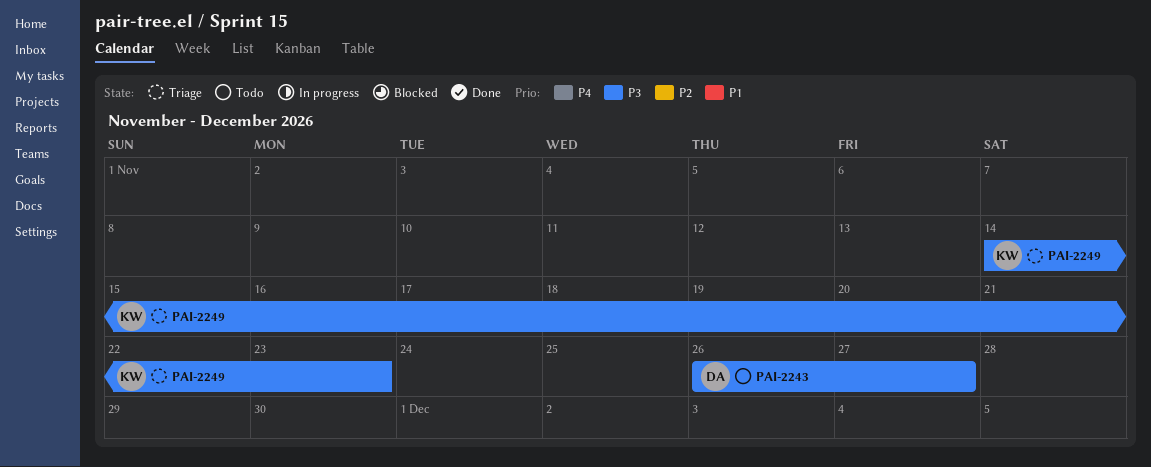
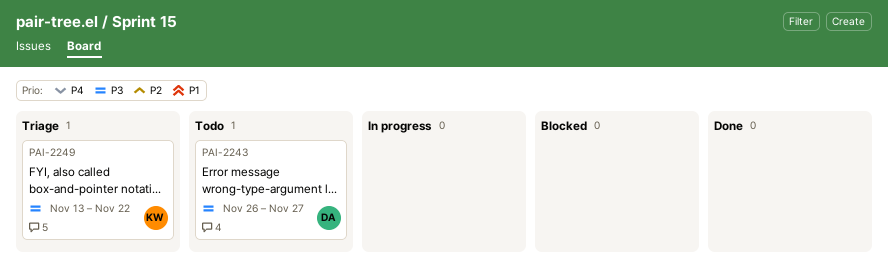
PAI-2249, start: Nov 14 -> Nov 13
PAI-2249, due: Nov 23 -> Nov 22

